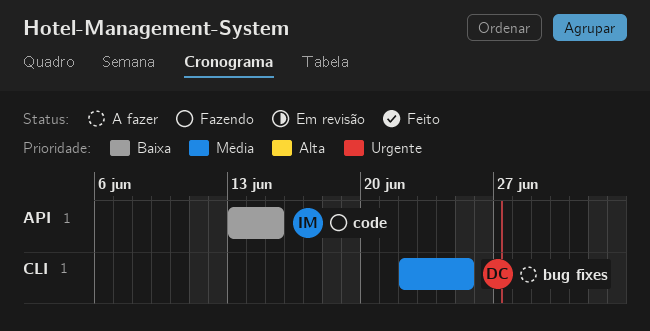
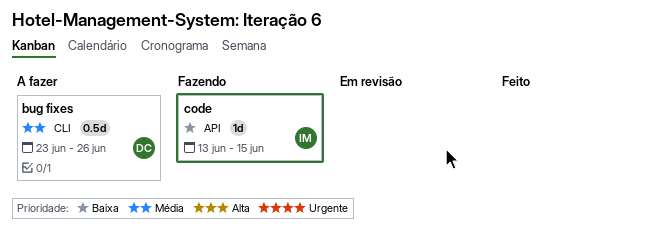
bug fixes, start: Jun 22 -> Jun 23
bug fixes, due: Jun 25 -> Jun 26

